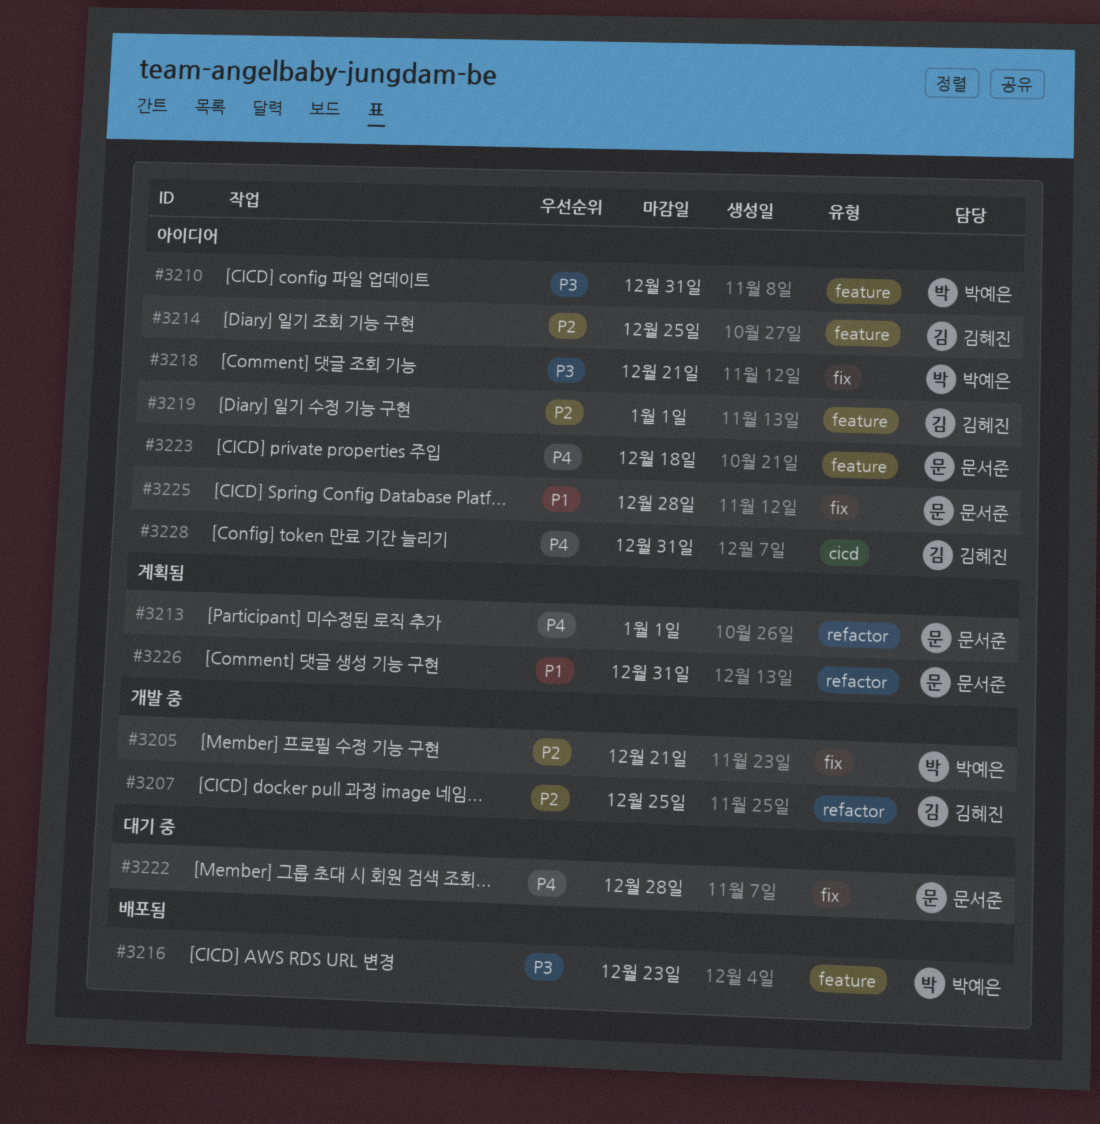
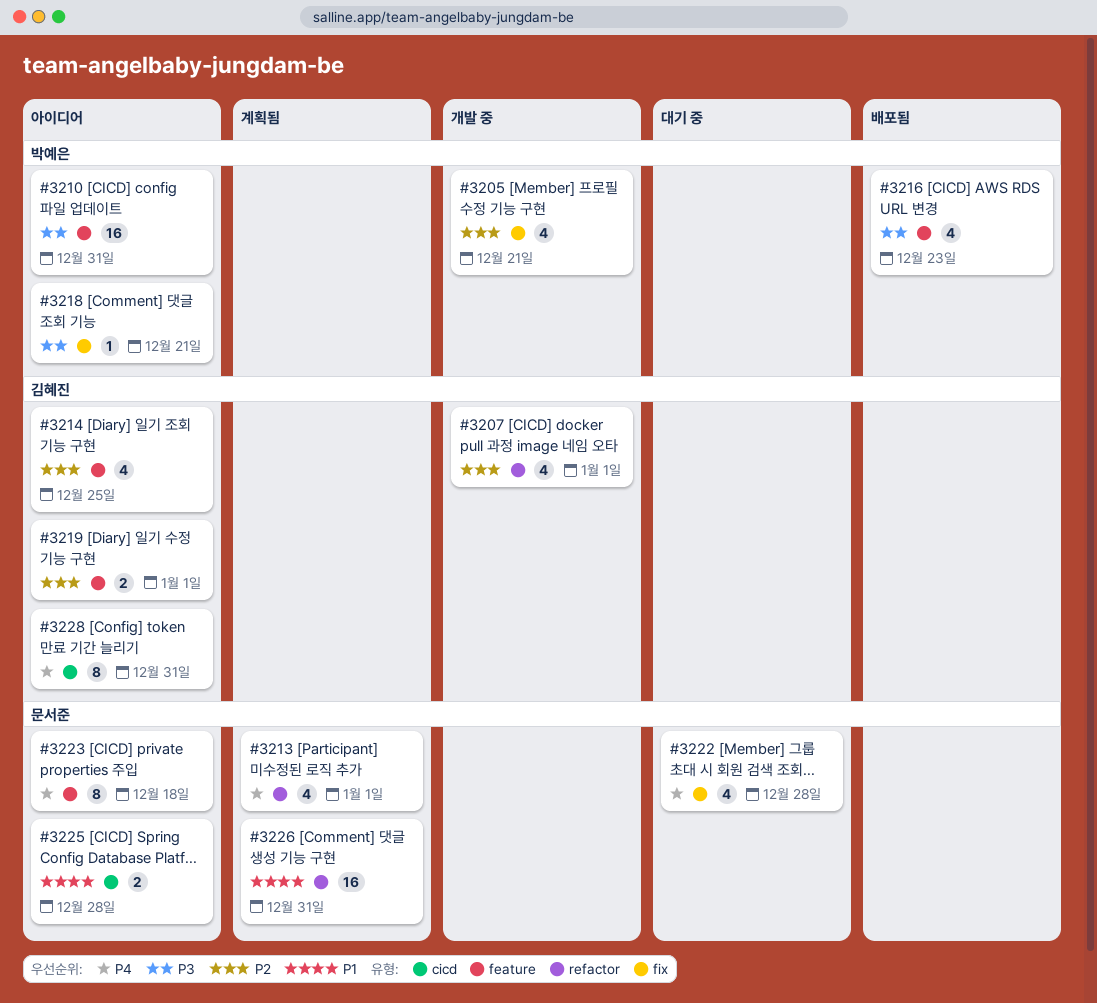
#3207, due: Dec 25 -> Jan 1
#3225, label: fix -> cicd

